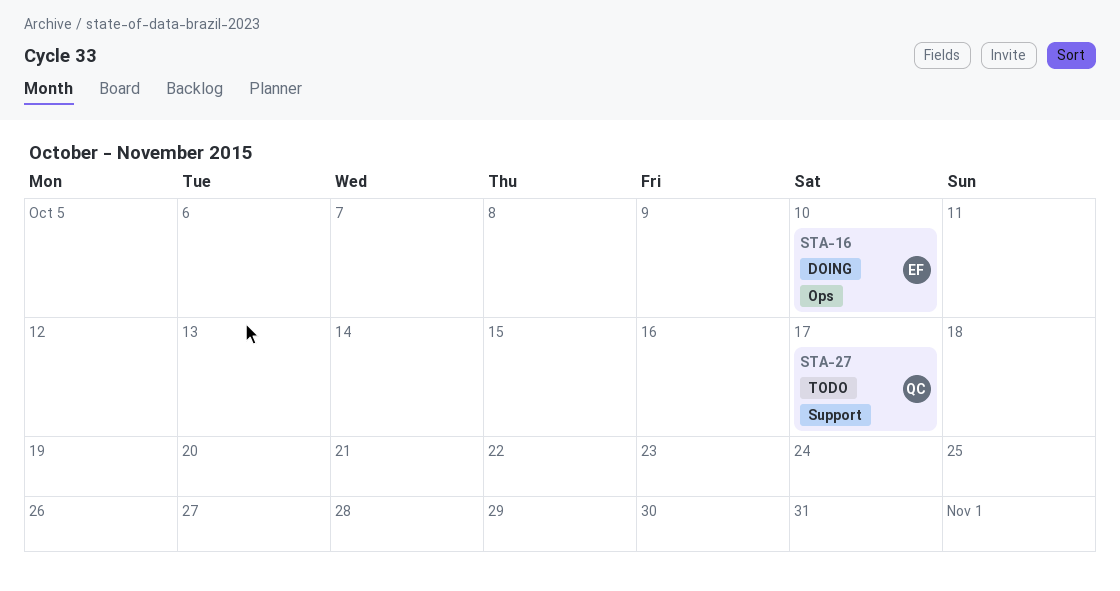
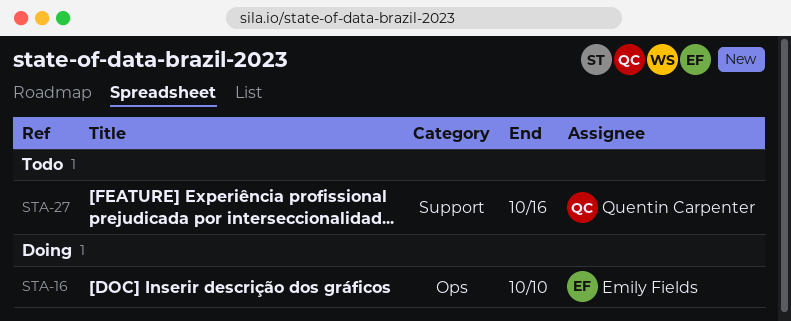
STA-27, due: Oct 17 -> Oct 16

